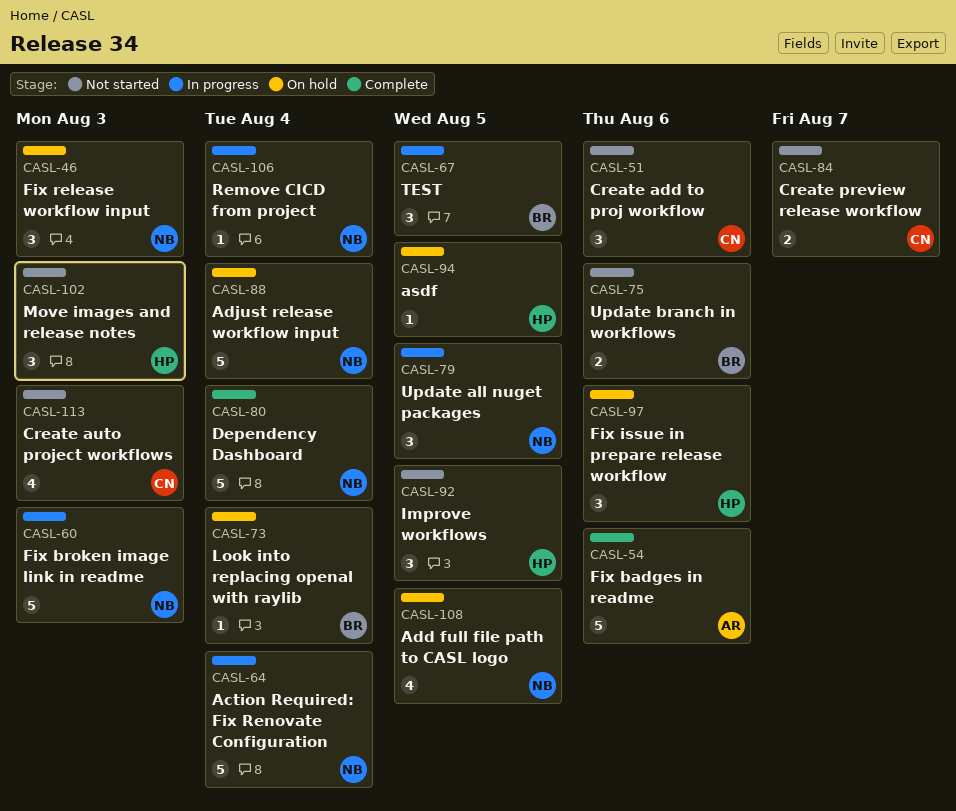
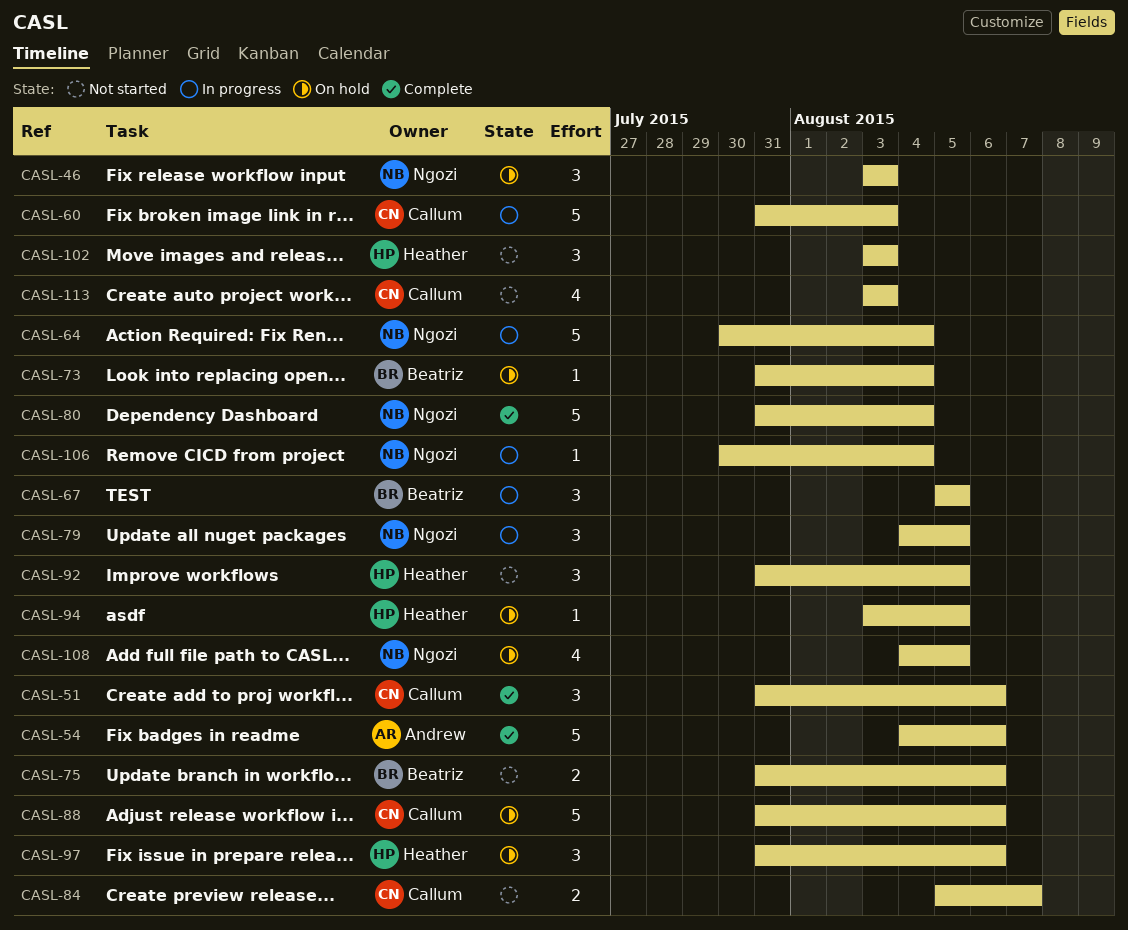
CASL-51, status: Not started -> Complete
CASL-60, owner: Ngozi -> Callum
CASL-88, owner: Ngozi -> Callum
CASL-88, due: Aug 4 -> Aug 6

